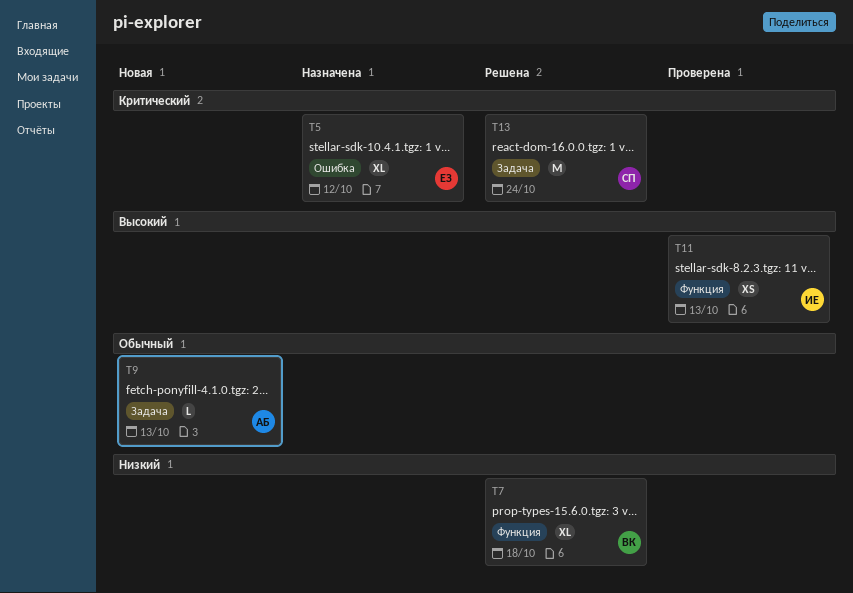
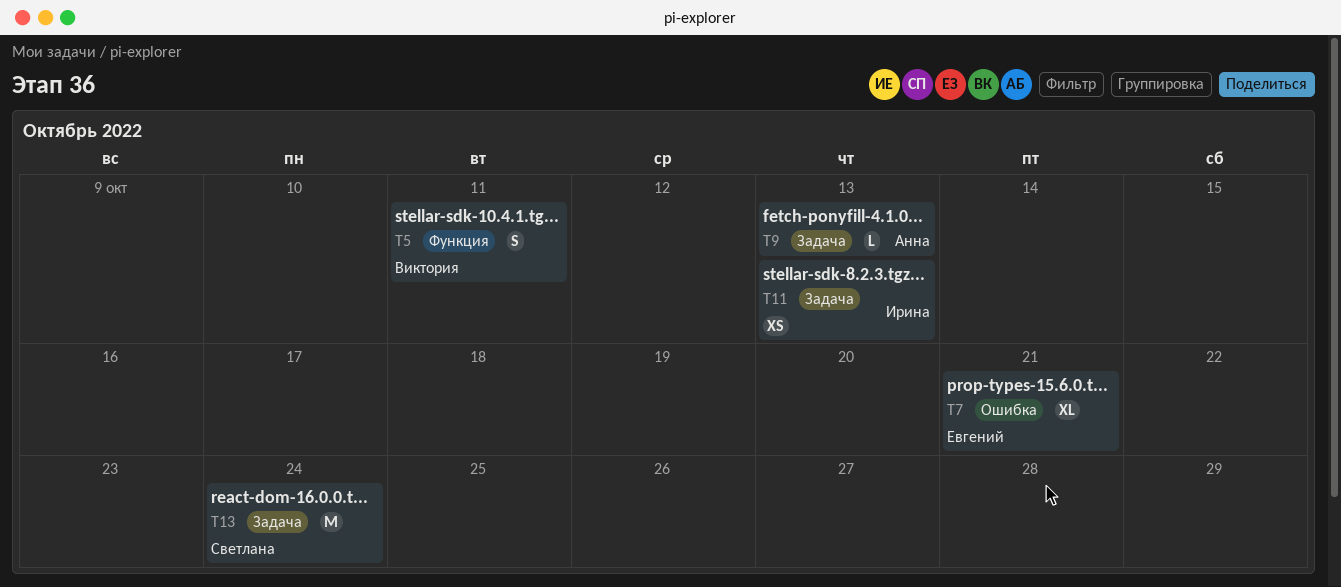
T5, owner: Евгений -> Виктория
T5, label: Ошибка -> Функция
T5, estimate: XL -> S
T5, due: Oct 12 -> Oct 11
T7, owner: Виктория -> Евгений
T7, label: Функция -> Ошибка
T7, due: Oct 18 -> Oct 21
T11, label: Функция -> Задача

